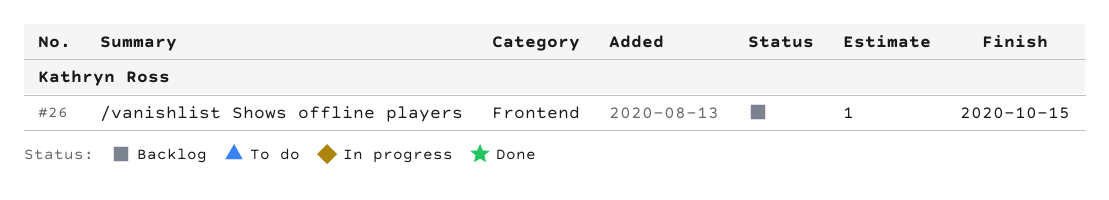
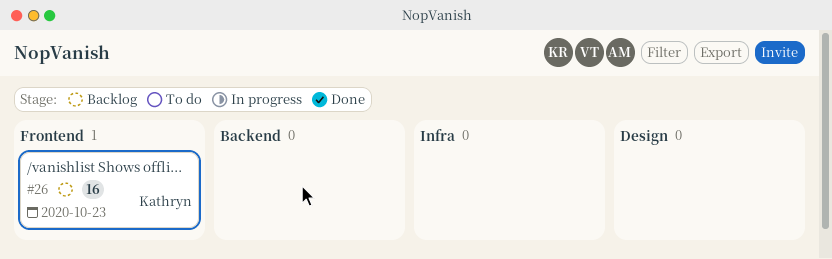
#26, estimate: 1 -> 16
#26, due: Oct 15 -> Oct 23

